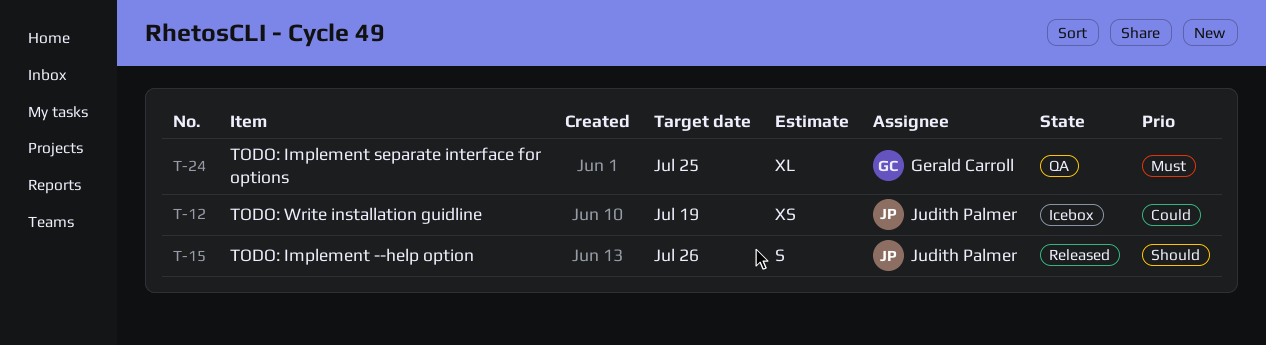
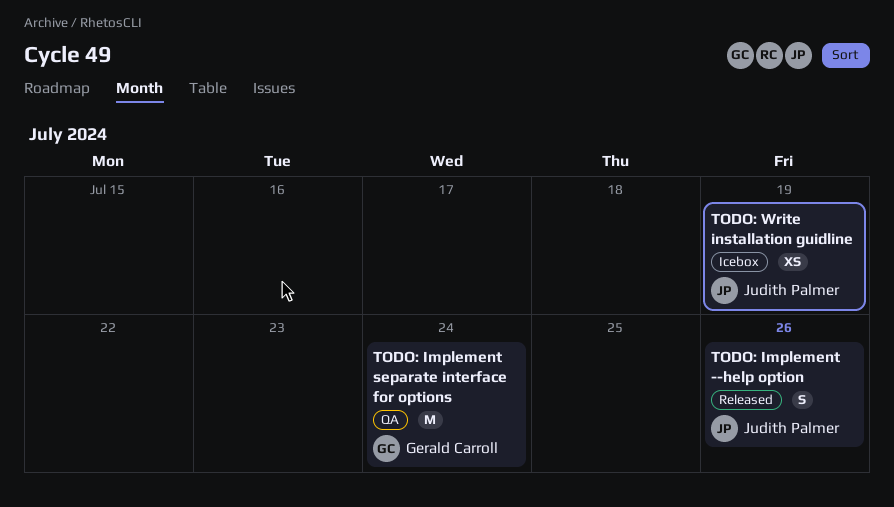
TODO: Implement separate interface for options, estimate: XL -> M
TODO: Implement separate interface for options, due: Jul 25 -> Jul 24

